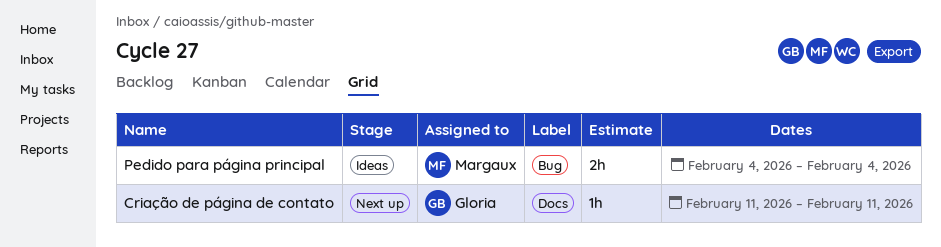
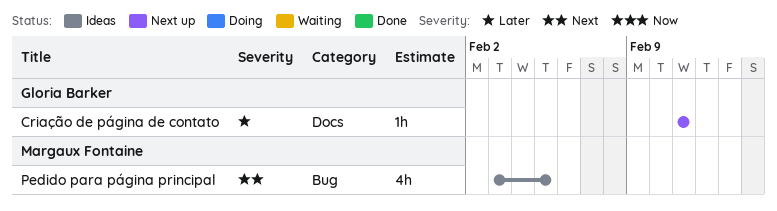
Pedido para página principal, estimate: 2h -> 4h
Pedido para página principal, start: Feb 4 -> Feb 3
Pedido para página principal, due: Feb 4 -> Feb 5

